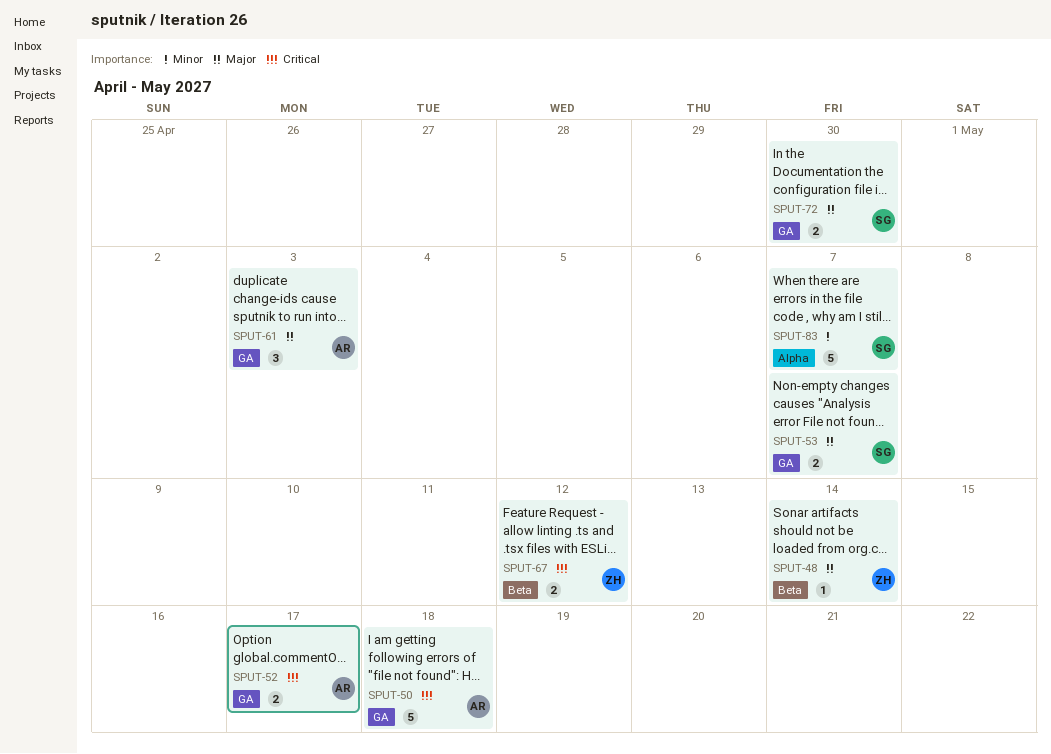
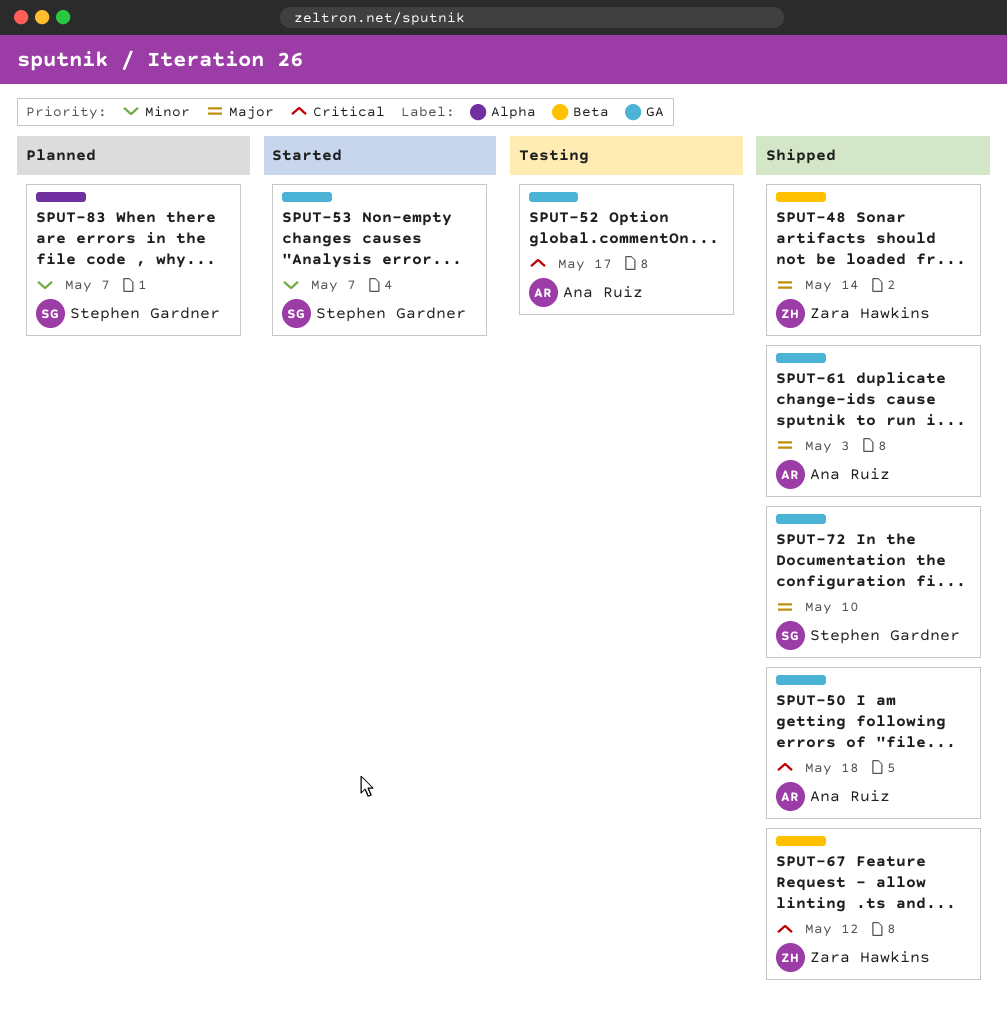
SPUT-53, priority: Major -> Minor
SPUT-72, due: Apr 30 -> May 10

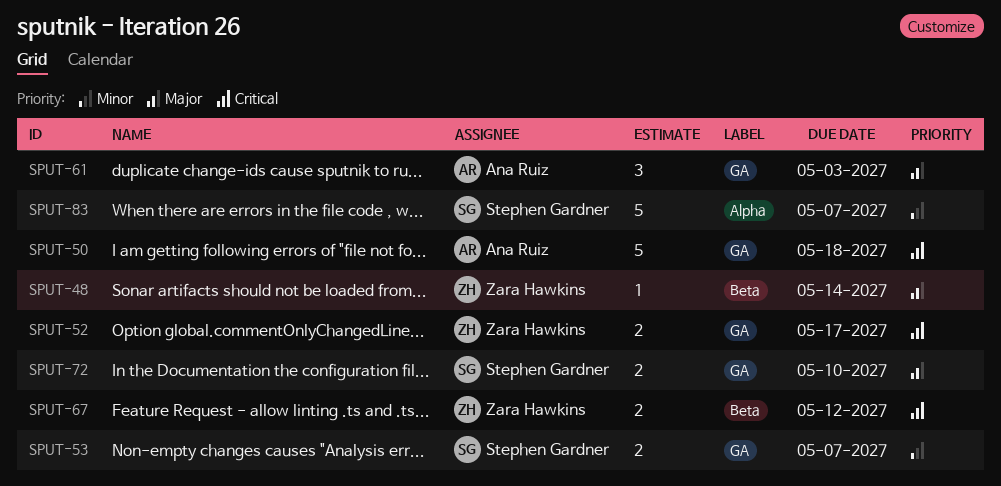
SPUT-52, owner: Ana Ruiz -> Zara Hawkins

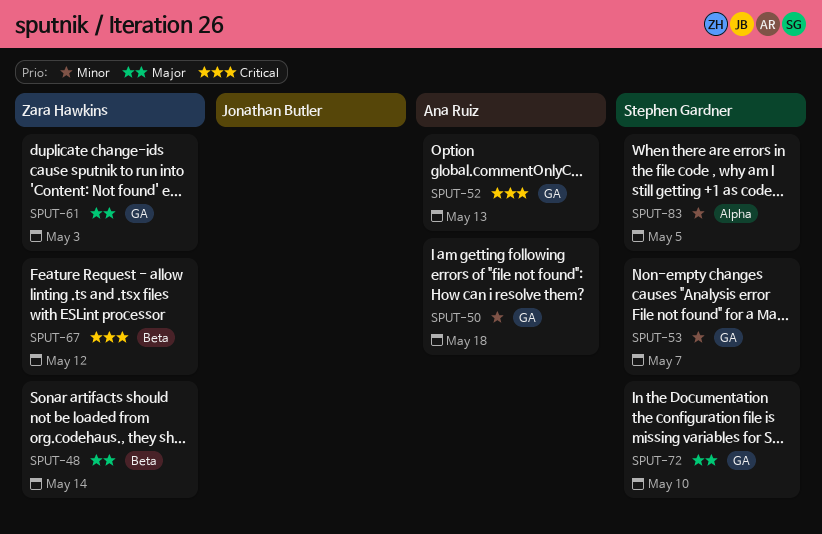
SPUT-50, priority: Critical -> Minor
SPUT-52, owner: Zara Hawkins -> Ana Ruiz
SPUT-52, due: May 17 -> May 13
SPUT-61, owner: Ana Ruiz -> Zara Hawkins
SPUT-83, due: May 7 -> May 5

